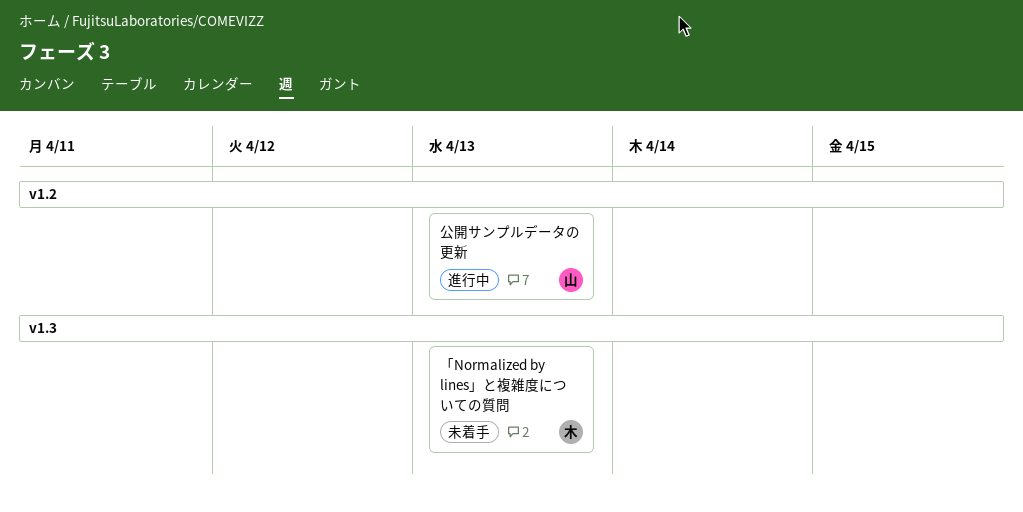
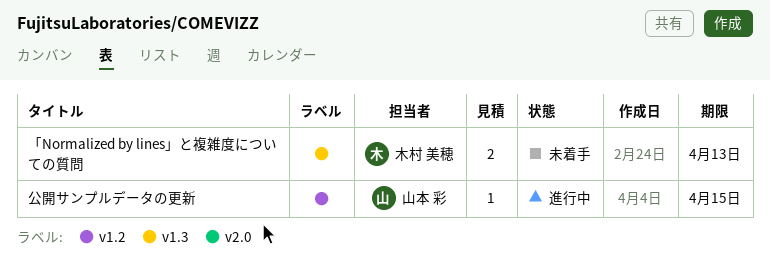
公開サンプルデータの更新, due: Apr 13 -> Apr 15

